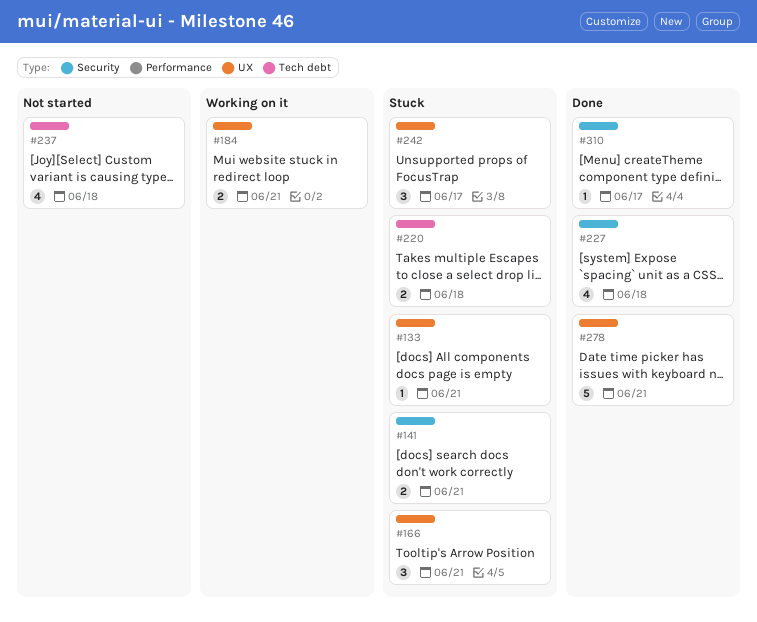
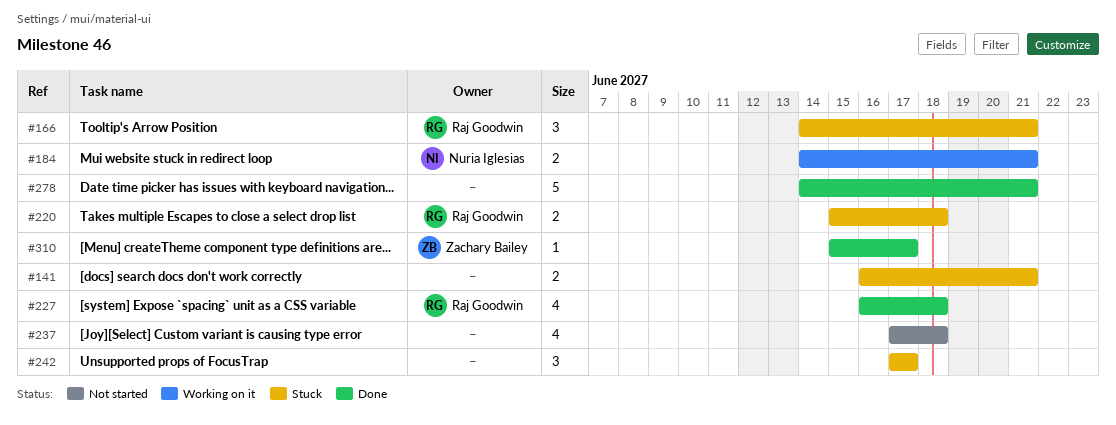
#133: present -> none

